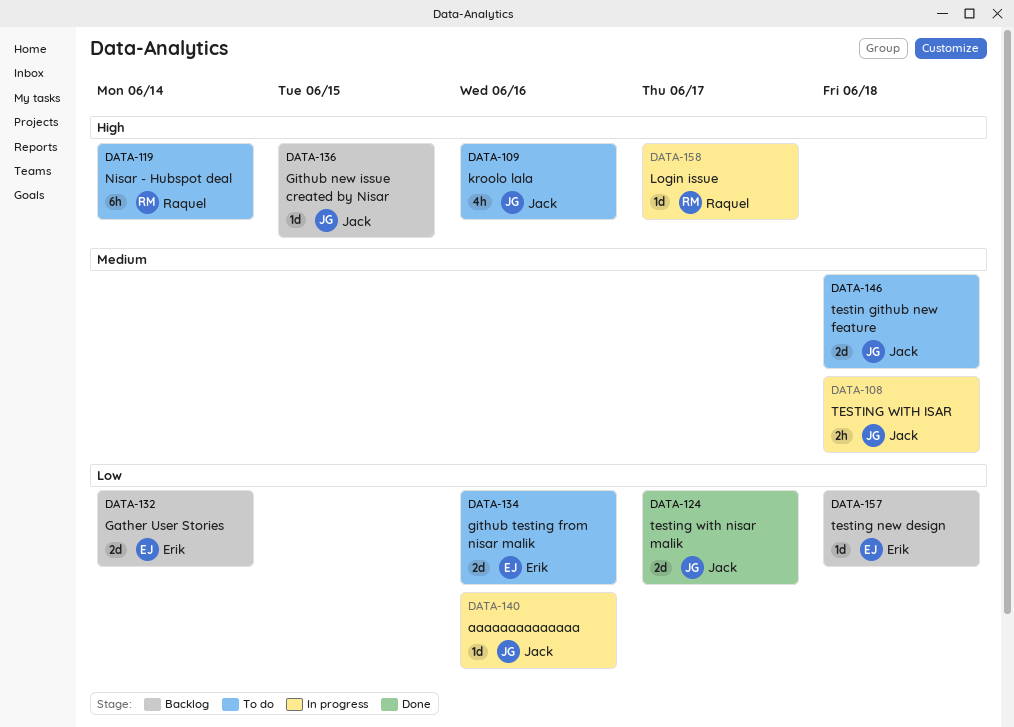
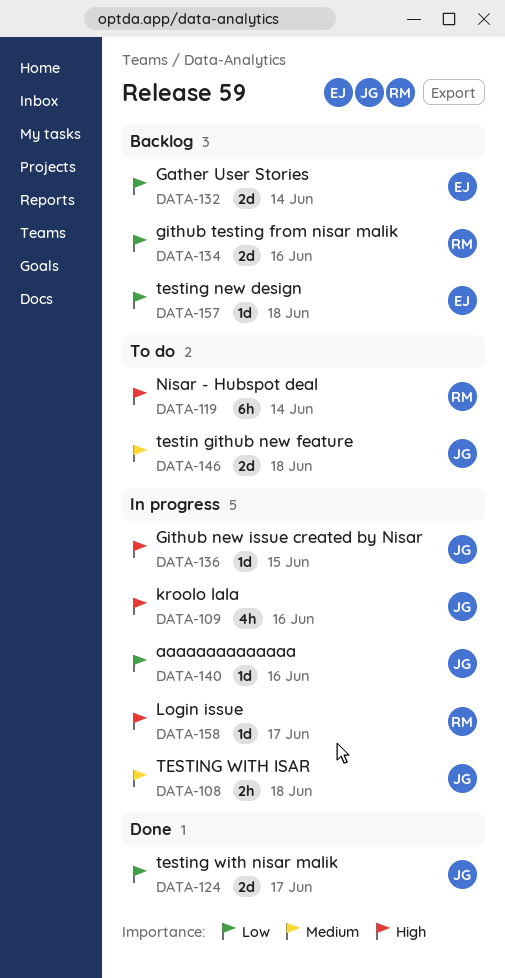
DATA-109, status: To do -> In progress
DATA-134, status: To do -> Backlog
DATA-134, owner: Erik -> Raquel
DATA-136, status: Backlog -> In progress

